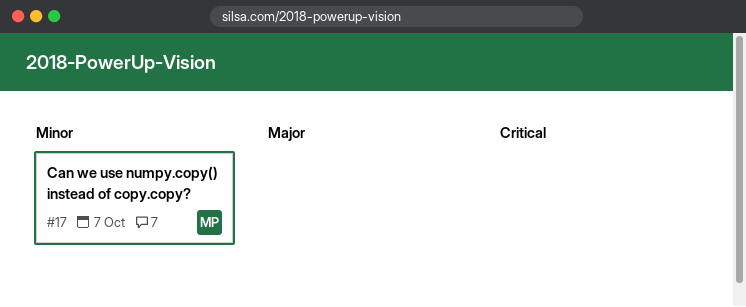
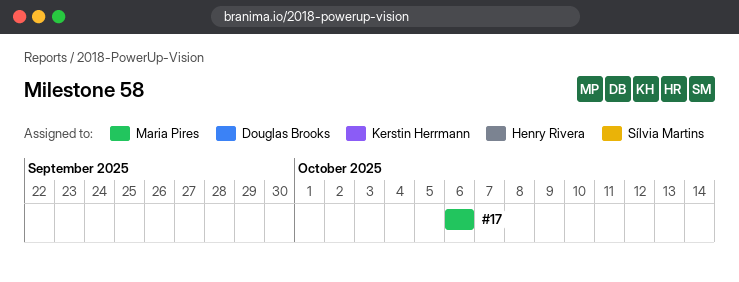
#17, due: Oct 7 -> Oct 6

